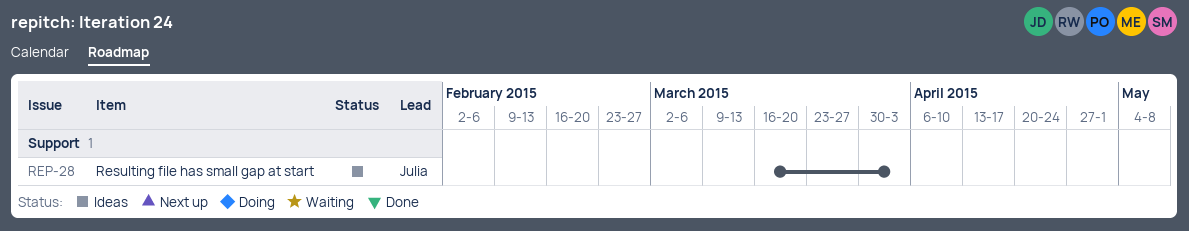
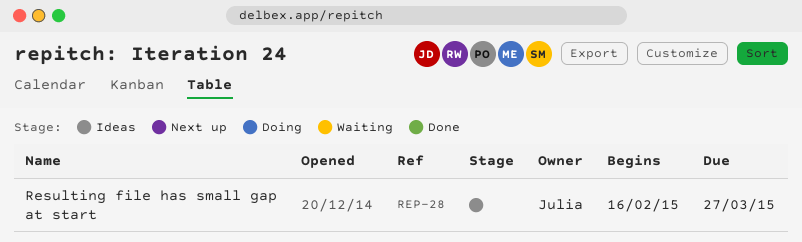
REP-28, start: Mar 16 -> Feb 16
REP-28, due: Apr 3 -> Mar 27

